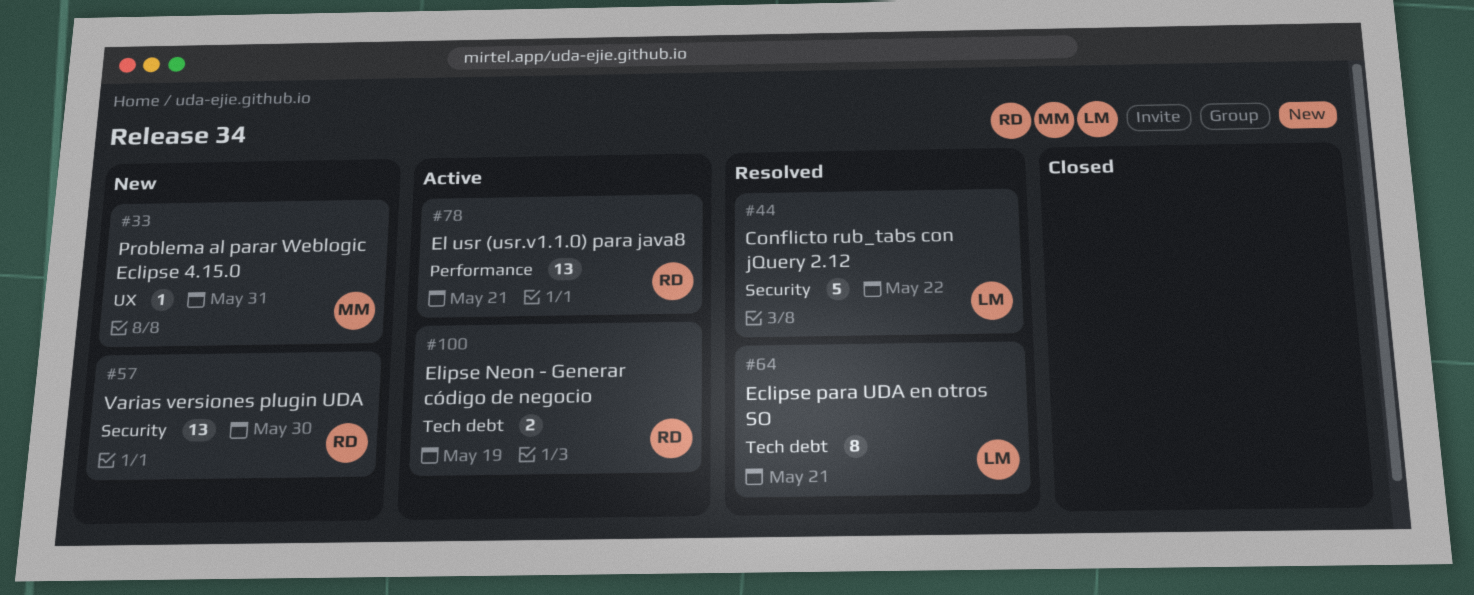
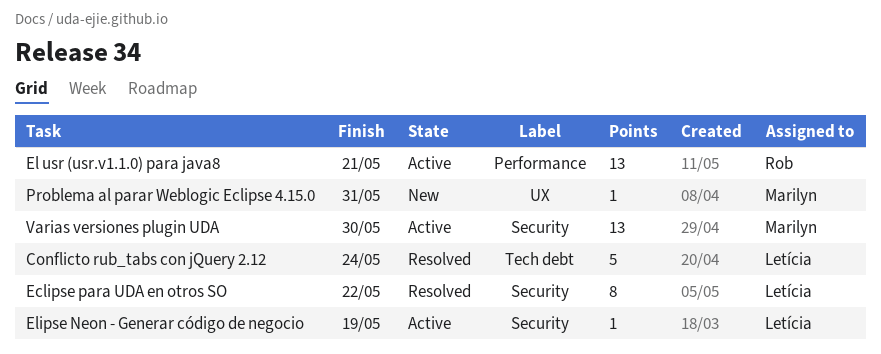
Conflicto rub_tabs con jQuery 2.12, label: Security -> Tech debt
Conflicto rub_tabs con jQuery 2.12, due: May 22 -> May 24
Eclipse para UDA en otros SO, label: Tech debt -> Security
Eclipse para UDA en otros SO, due: May 21 -> May 22
Elipse Neon - Generar código de negocio, owner: Rob -> Letícia
Elipse Neon - Generar código de negocio, label: Tech debt -> Security
Elipse Neon - Generar código de negocio, estimate: 2 -> 1
Varias versiones plugin UDA, status: New -> Active
Varias versiones plugin UDA, owner: Rob -> Marilyn

